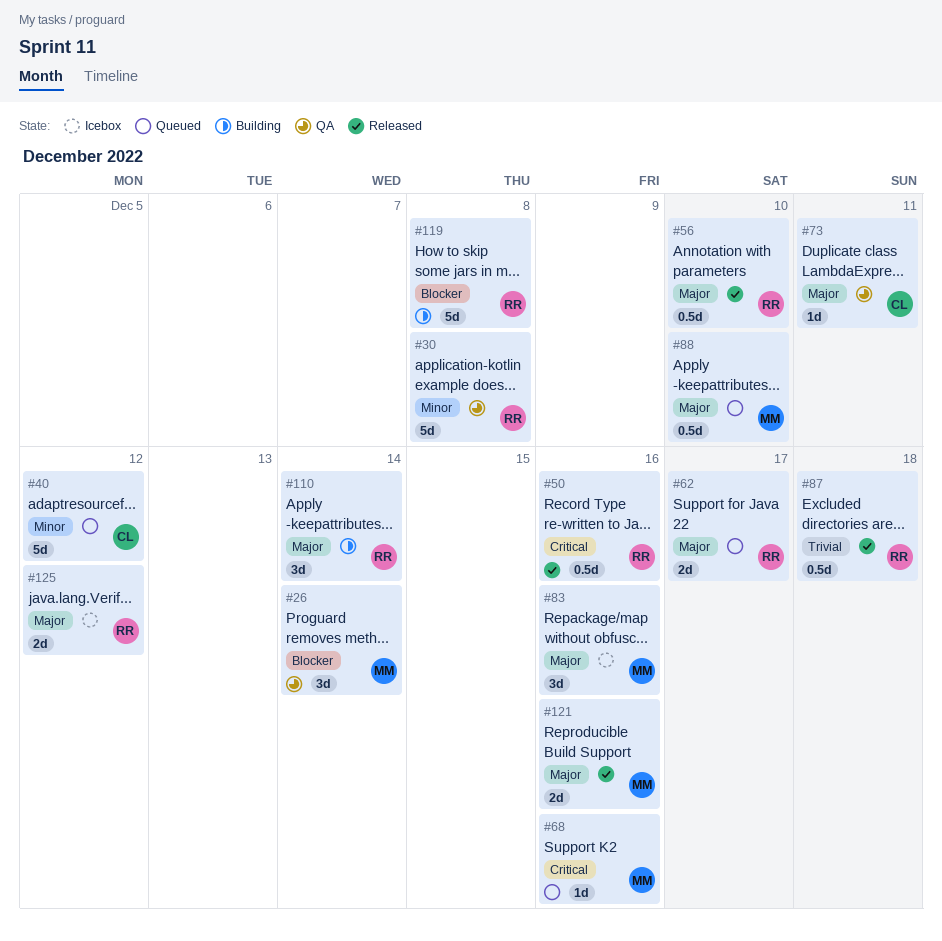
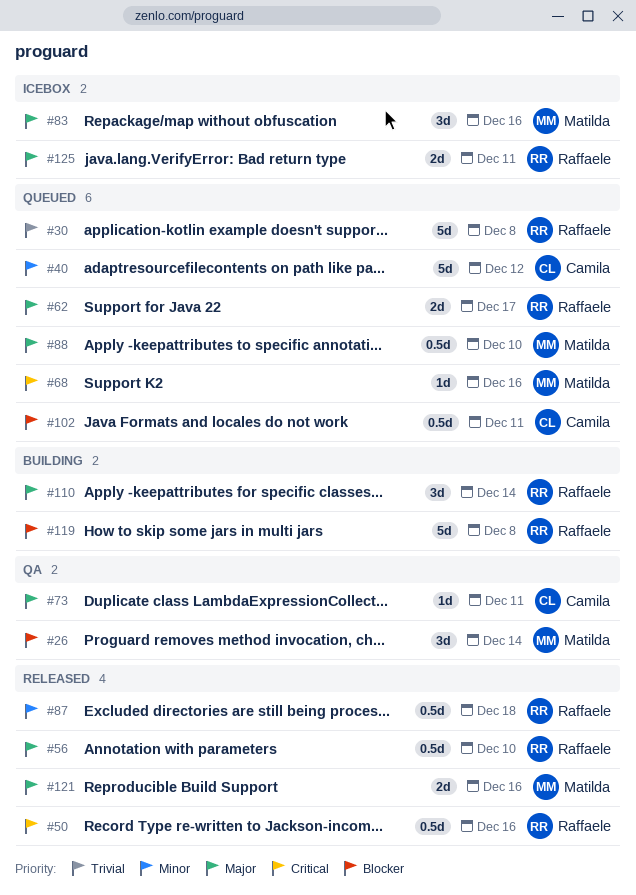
#30, status: QA -> Queued
#30, priority: Minor -> Trivial
#87, priority: Trivial -> Minor
#102: none -> present
#125, due: Dec 12 -> Dec 11

